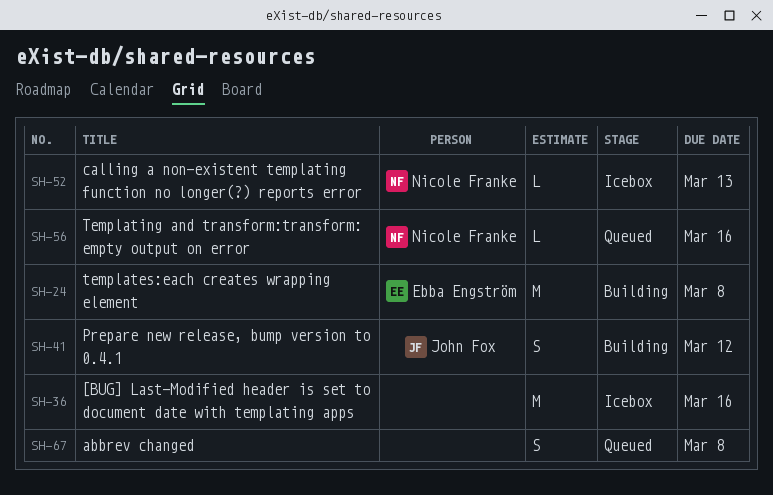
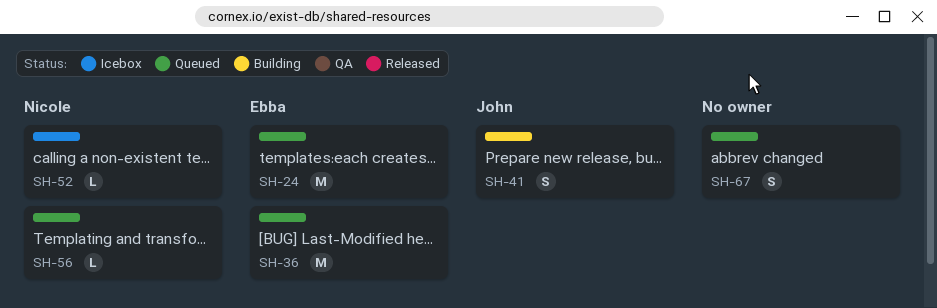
SH-24, status: Building -> Queued
SH-36, status: Icebox -> Queued
SH-36, owner: none -> Ebba Engström

